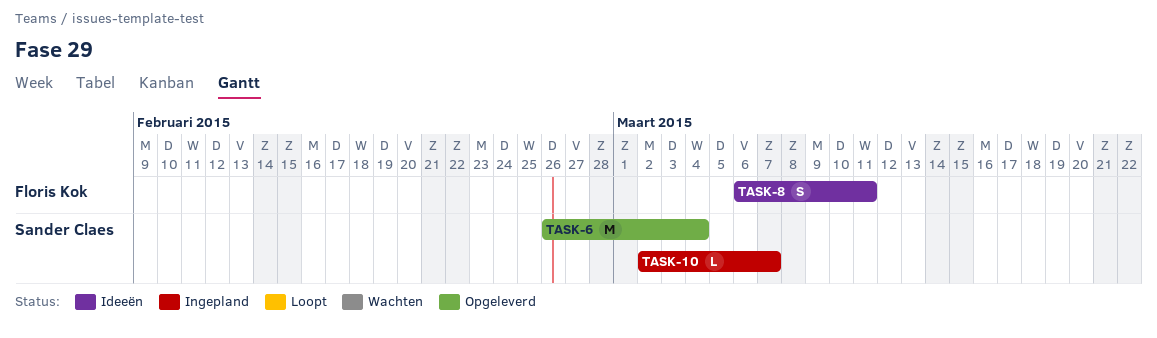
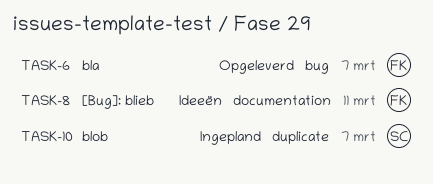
TASK-6, owner: Sander Claes -> Floris Kok
TASK-6, due: Mar 4 -> Mar 7

